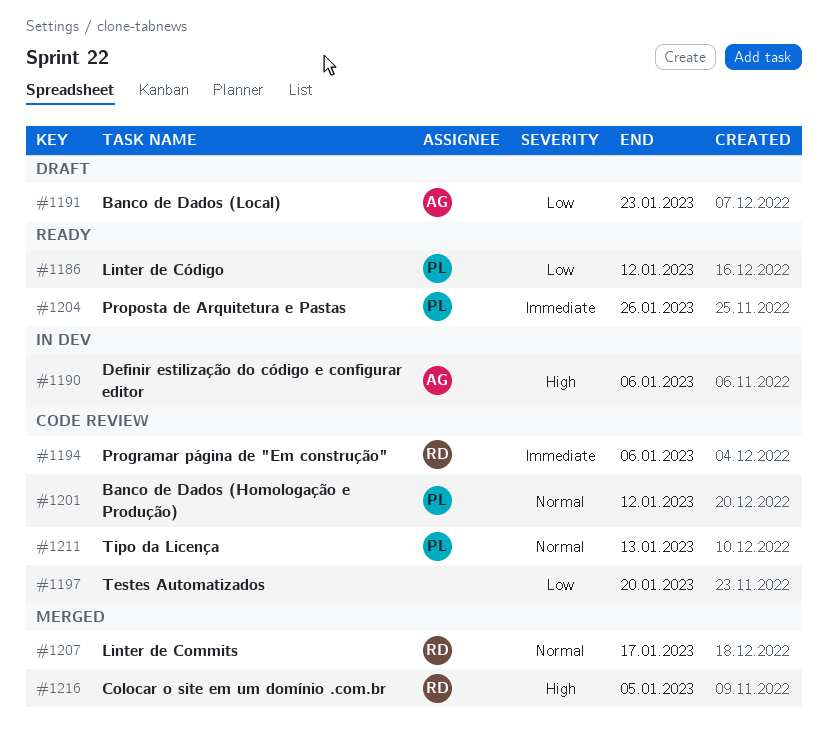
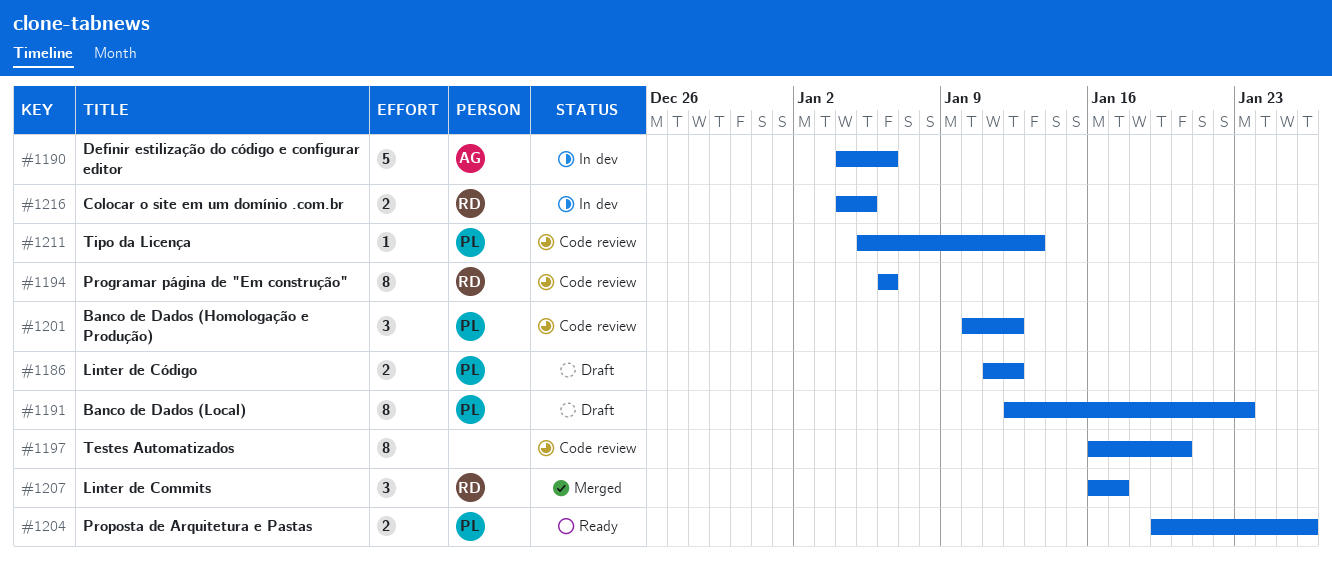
#1186, status: Ready -> Draft
#1191, owner: AG -> PL
#1216, status: Merged -> In dev

